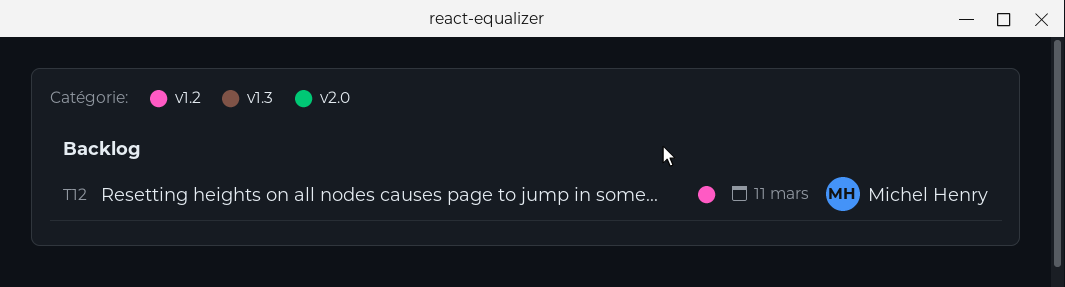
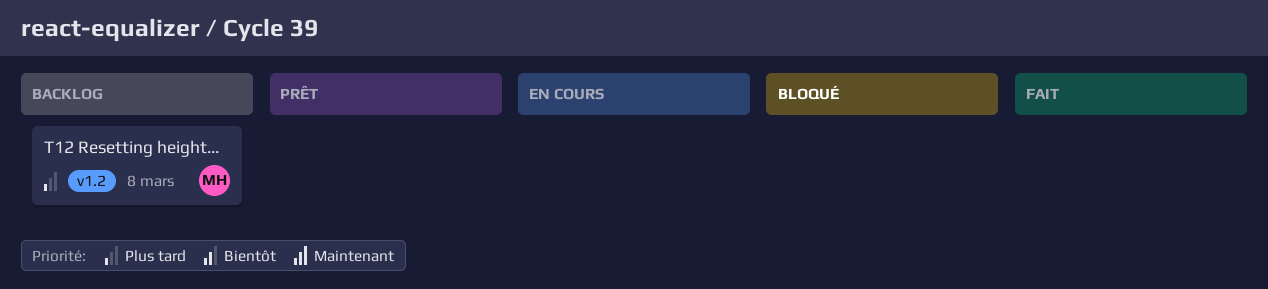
T12, due: Mar 11 -> Mar 8

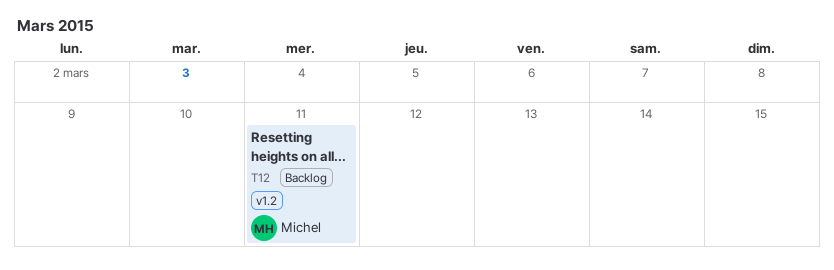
T12, due: Mar 8 -> Mar 11

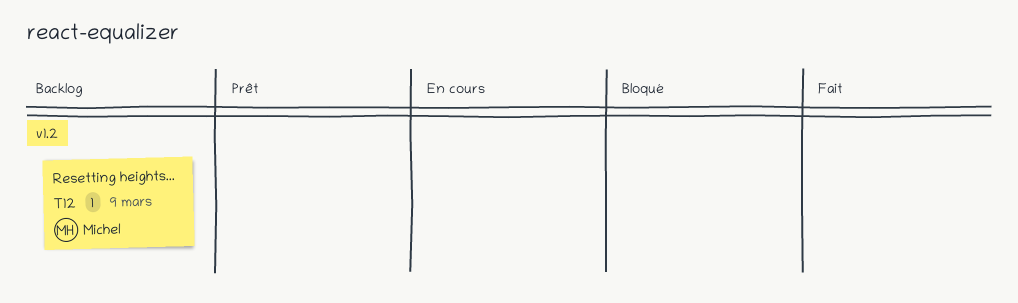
T12, due: Mar 11 -> Mar 9

